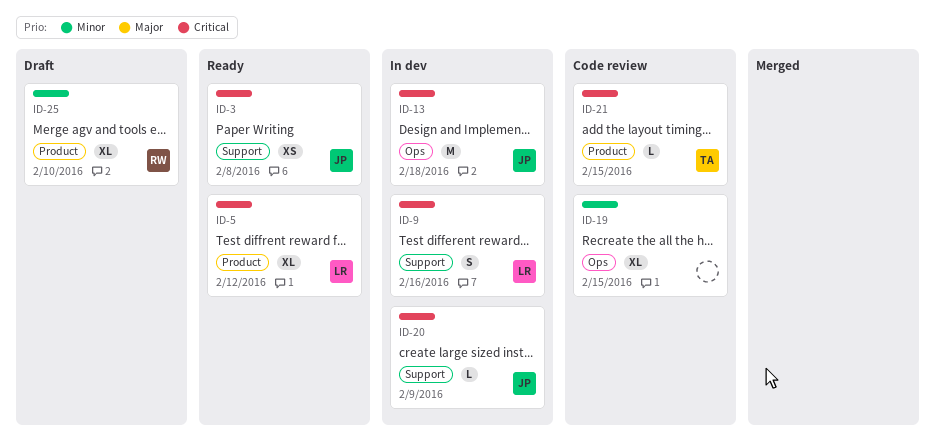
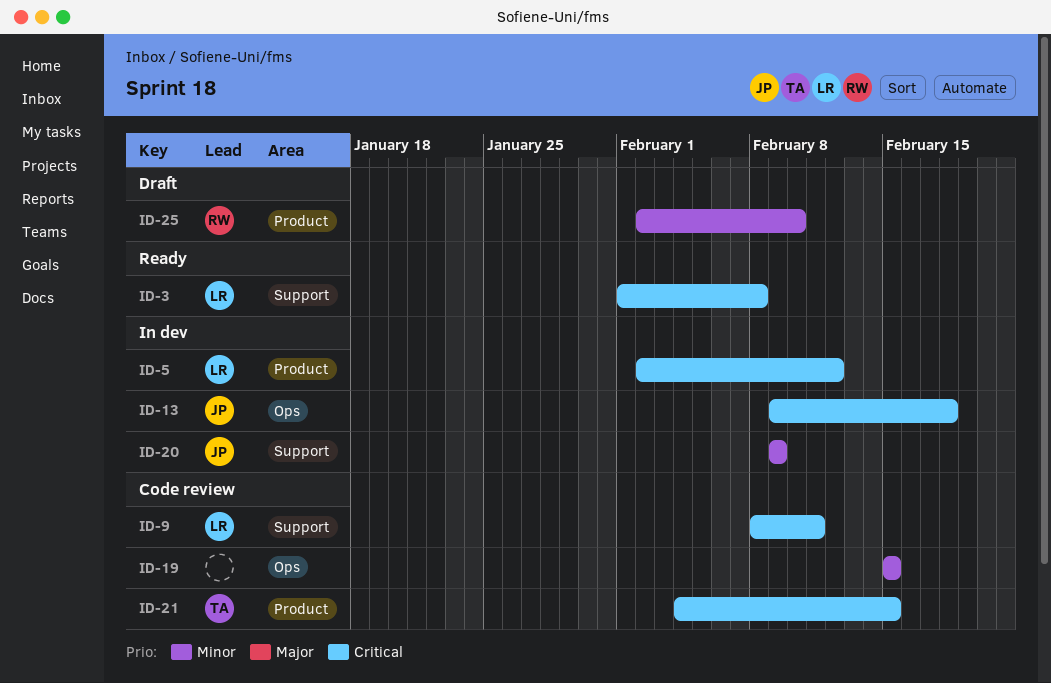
ID-3, owner: JP -> LR
ID-5, status: Ready -> In dev
ID-9, status: In dev -> Code review
ID-9, due: Feb 16 -> Feb 11
ID-20, priority: Critical -> Minor

